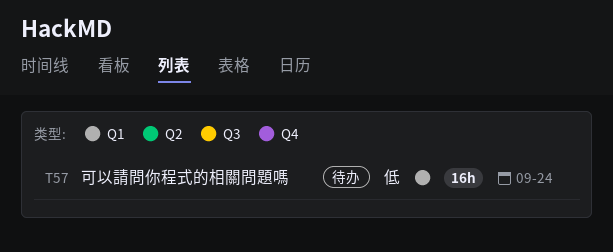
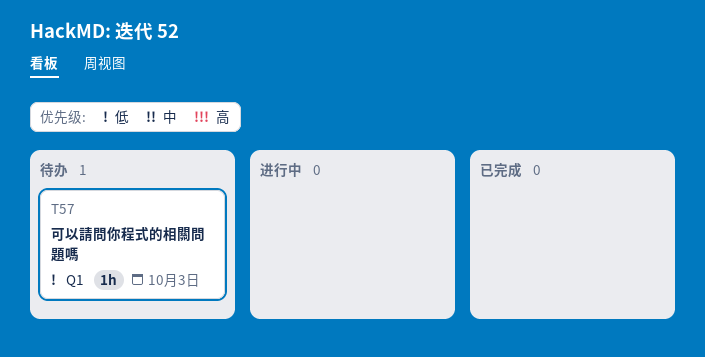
T57, estimate: 16h -> 1h
T57, due: Sep 24 -> Oct 3

